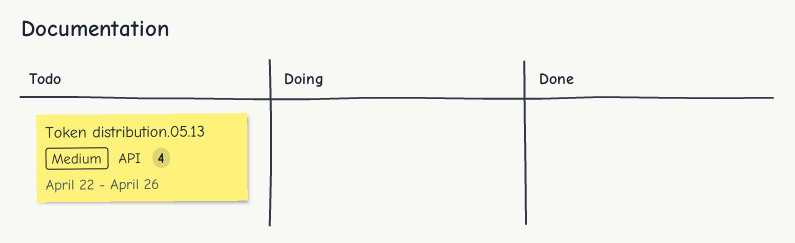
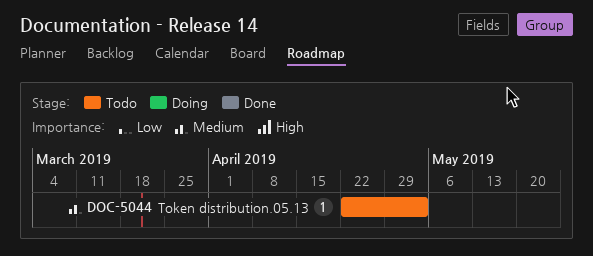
Token distribution.05.13, estimate: 4 -> 1
Token distribution.05.13, due: Apr 26 -> May 3

